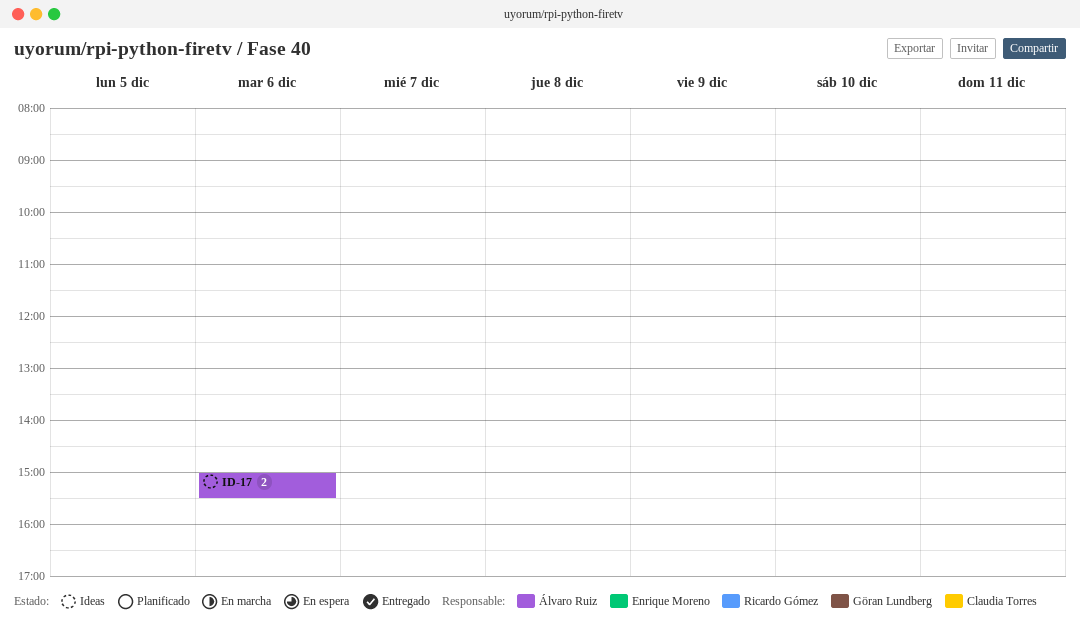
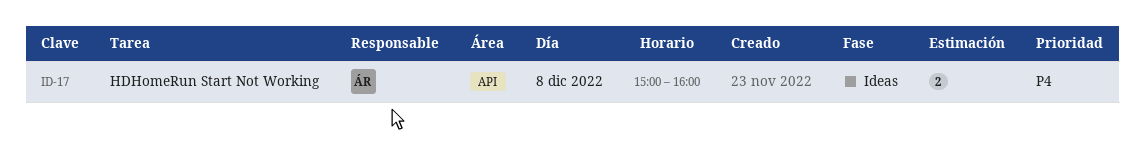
ID-17, day: Dec 6 -> Dec 8
ID-17, ends: 15:30 -> 16:00

